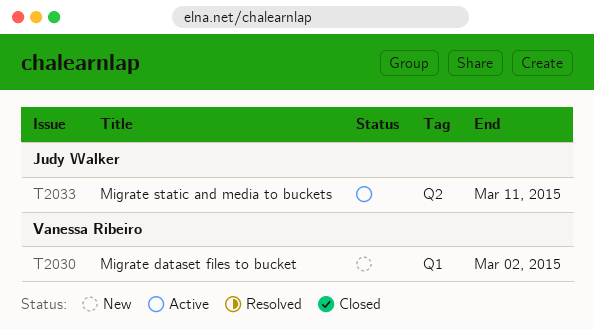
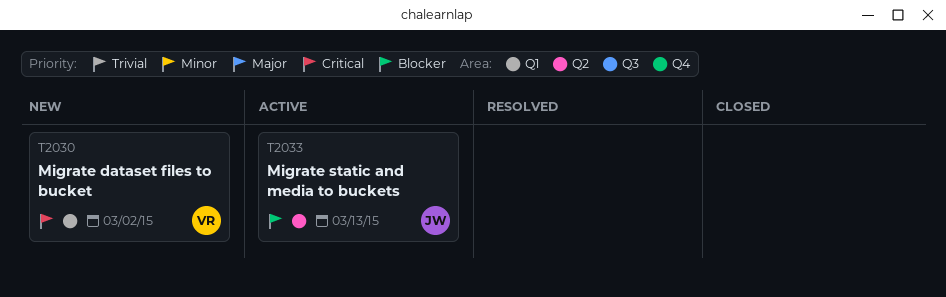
T2033, due: Mar 11 -> Mar 13

